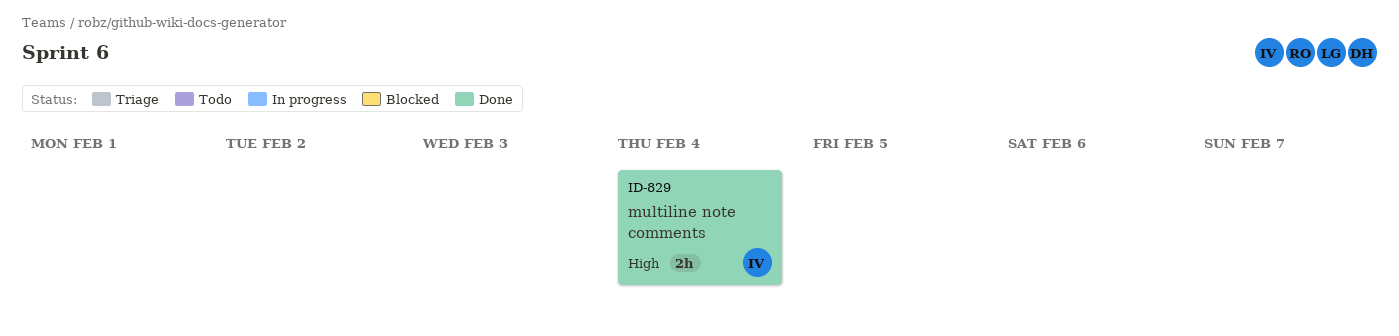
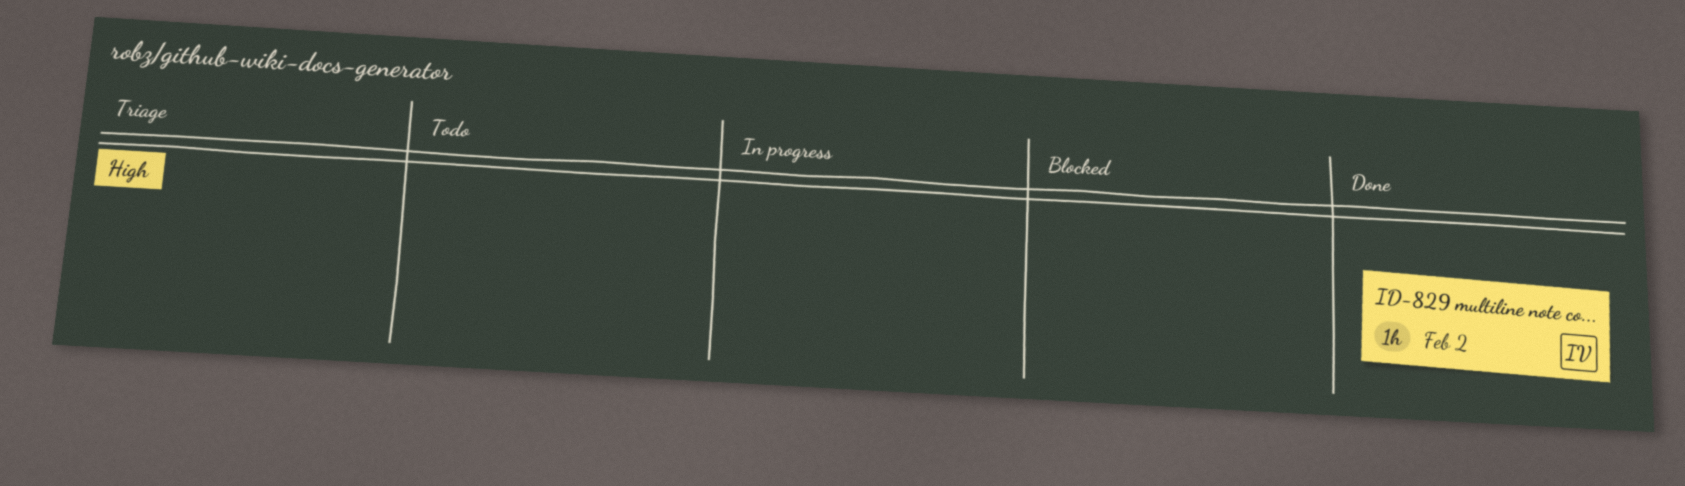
ID-829, estimate: 2h -> 1h
ID-829, due: Feb 4 -> Feb 2

